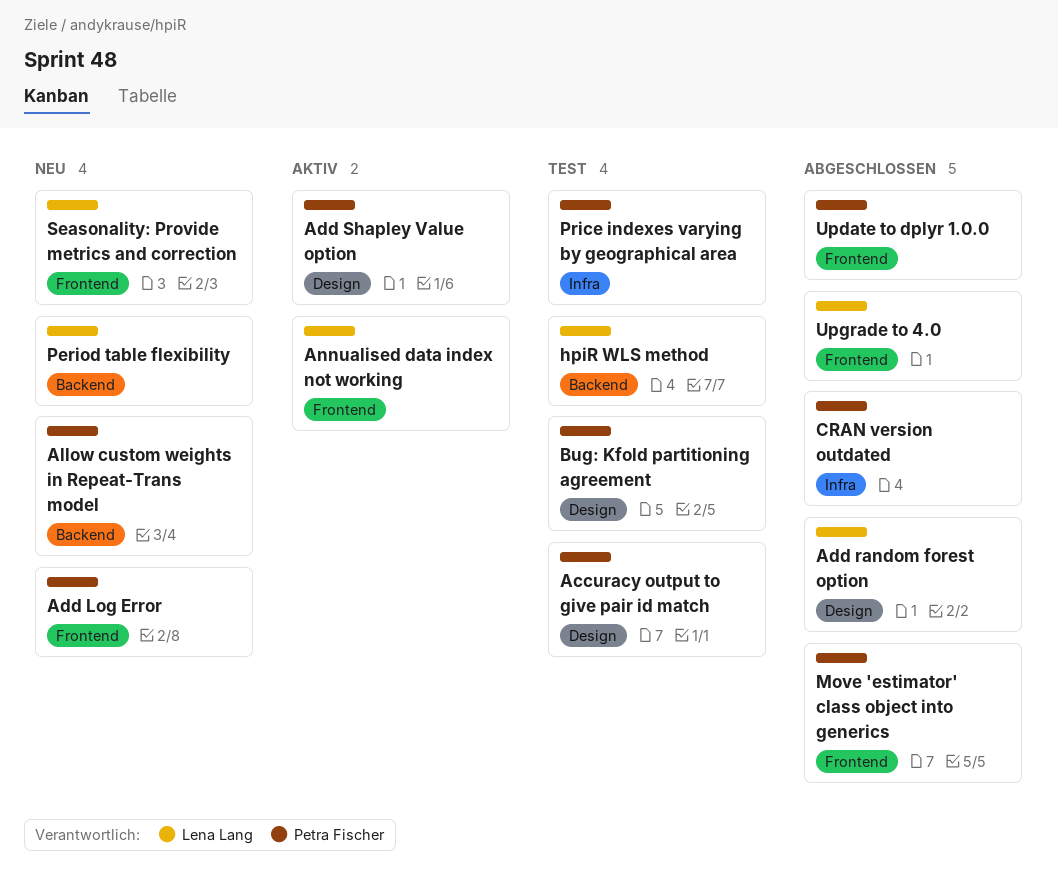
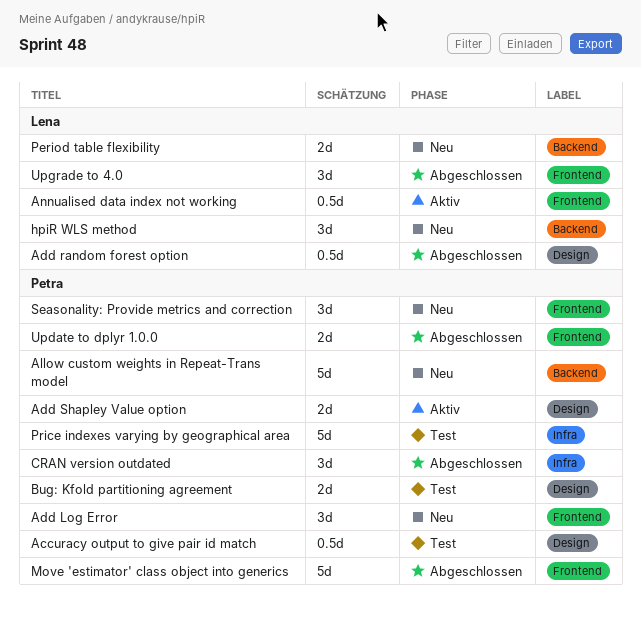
hpiR WLS method, status: Test -> Neu
Seasonality: Provide metrics and correction, owner: Lena Lang -> Petra Fischer

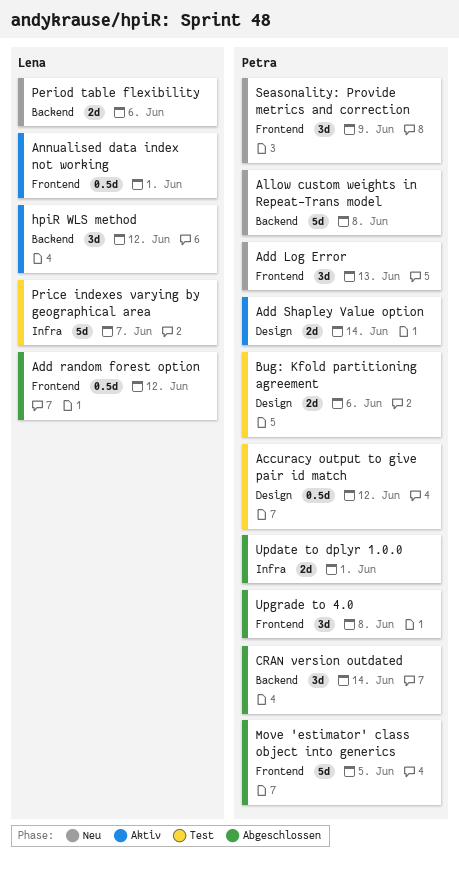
Add random forest option, label: Design -> Frontend
CRAN version outdated, label: Infra -> Backend
hpiR WLS method, status: Neu -> Aktiv
Price indexes varying by geographical area, owner: Petra -> Lena
Update to dplyr 1.0.0, label: Frontend -> Infra
Upgrade to 4.0, owner: Lena -> Petra

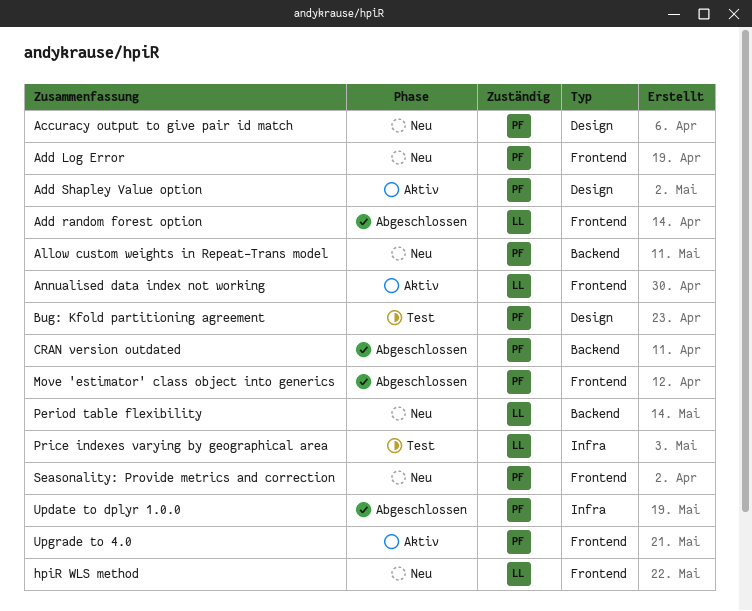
Accuracy output to give pair id match, status: Test -> Neu
hpiR WLS method, status: Aktiv -> Neu
hpiR WLS method, label: Backend -> Frontend
Upgrade to 4.0, status: Abgeschlossen -> Aktiv

